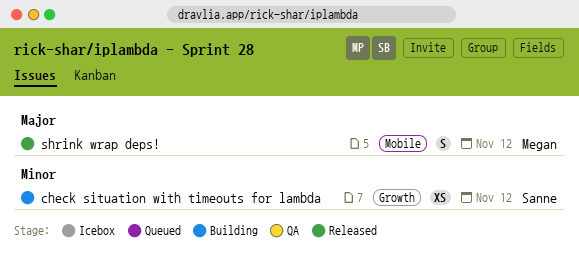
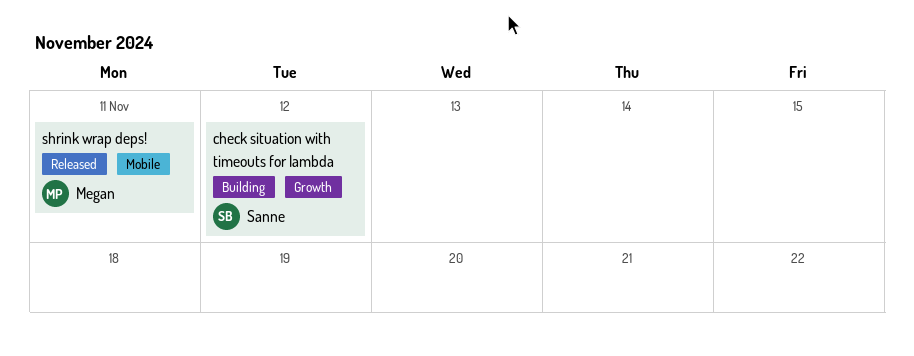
shrink wrap deps!, due: Nov 12 -> Nov 11

